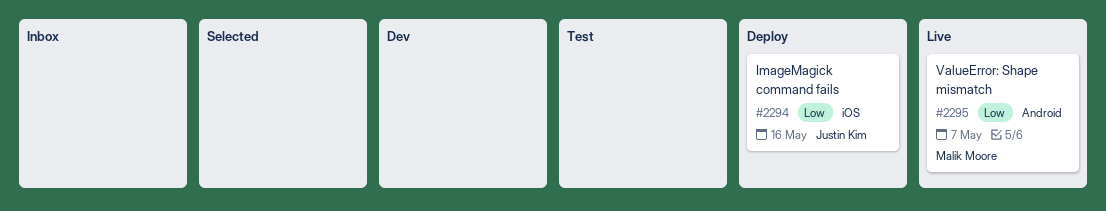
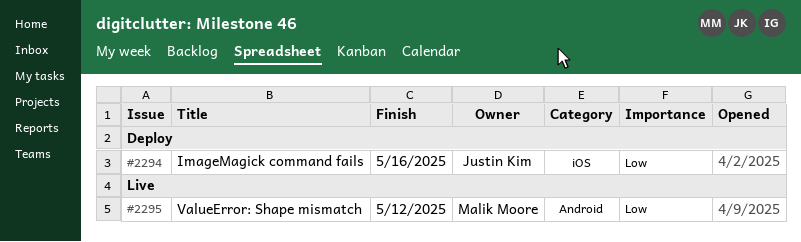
#2295, due: May 7 -> May 12

